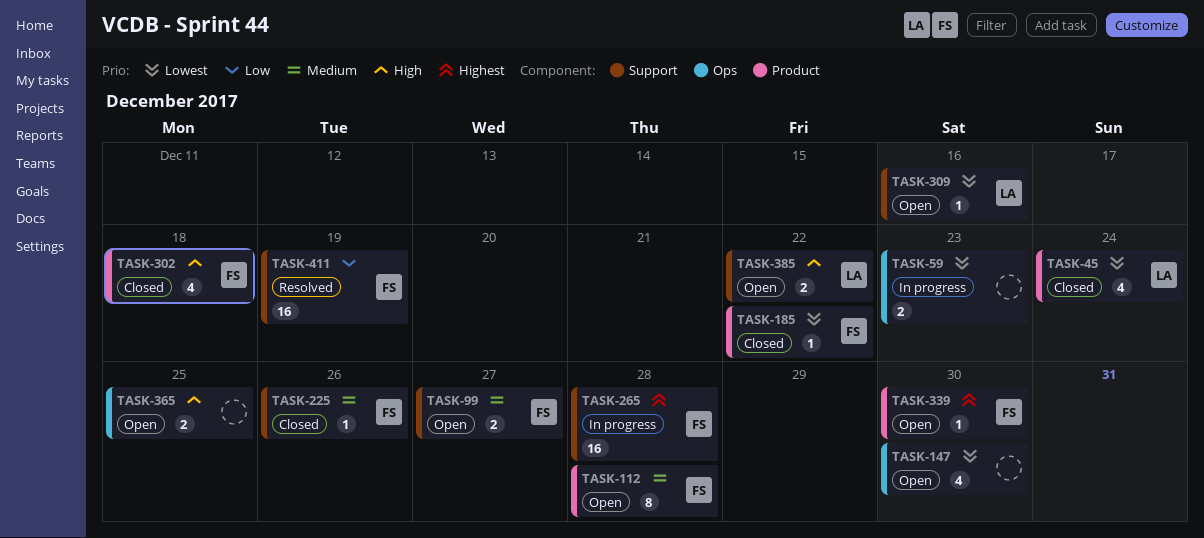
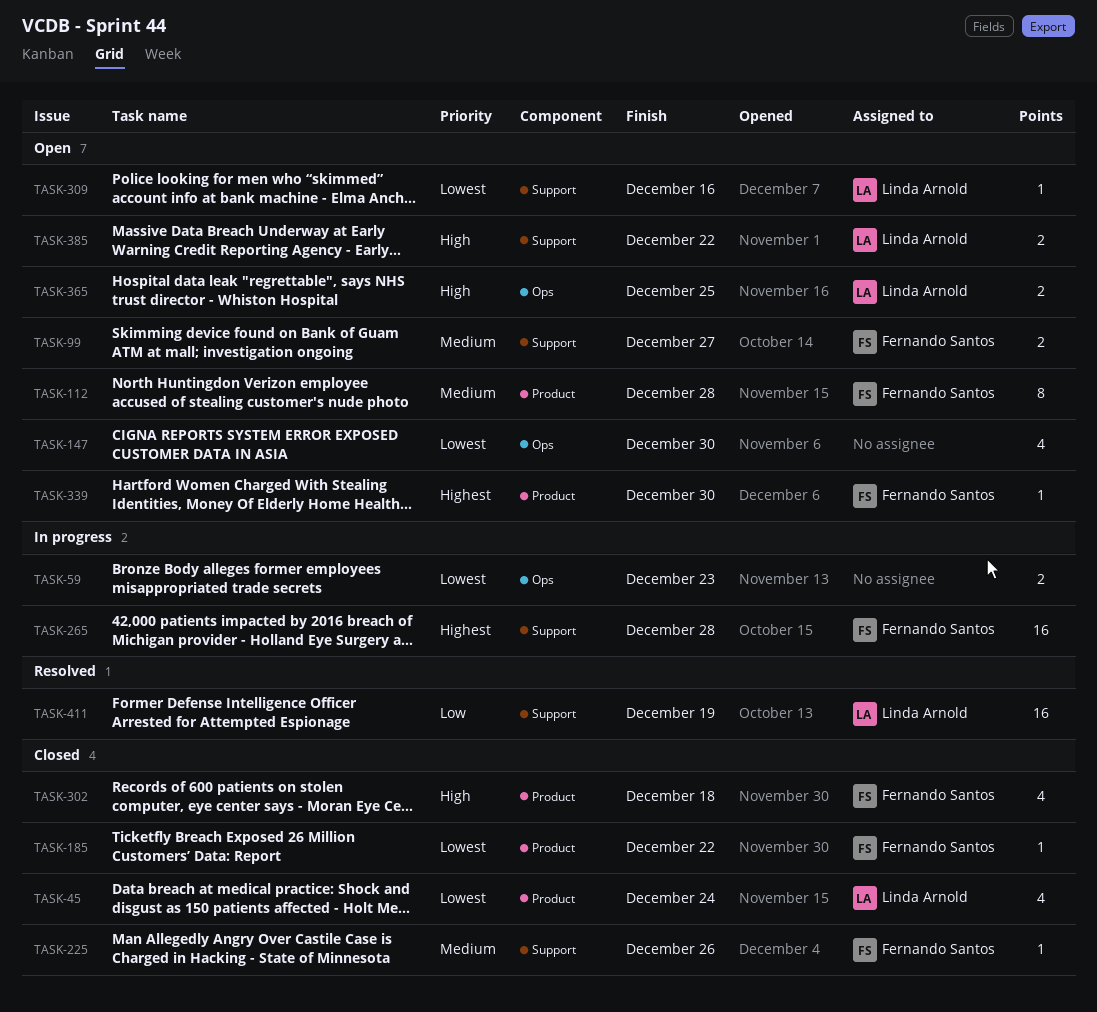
TASK-365, owner: none -> Linda Arnold
TASK-411, owner: Fernando Santos -> Linda Arnold

